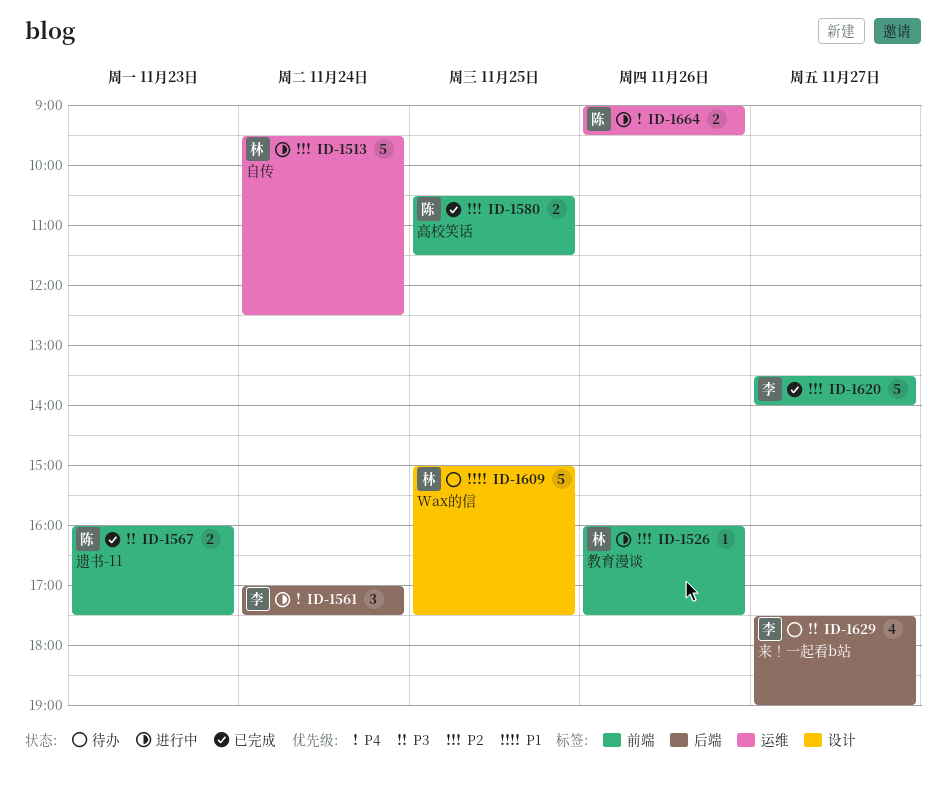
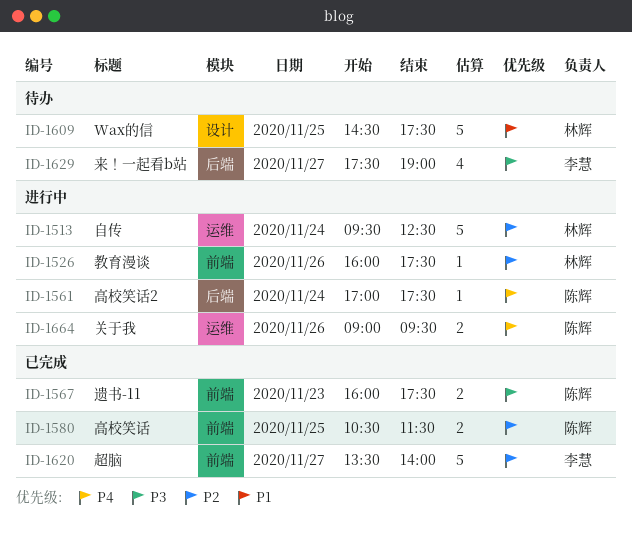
ID-1561, owner: 李慧 -> 陈辉
ID-1561, estimate: 3 -> 1
ID-1609, begins: 15:00 -> 14:30

